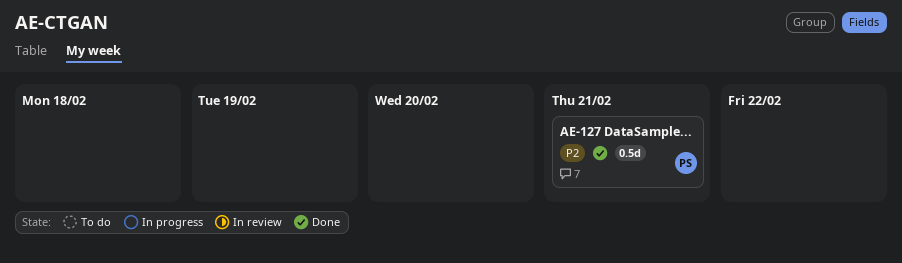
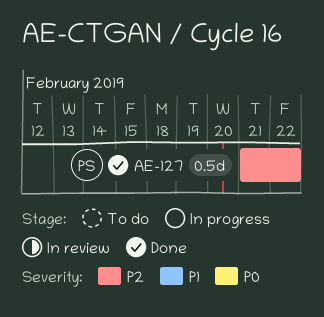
AE-127, due: Feb 21 -> Feb 22

